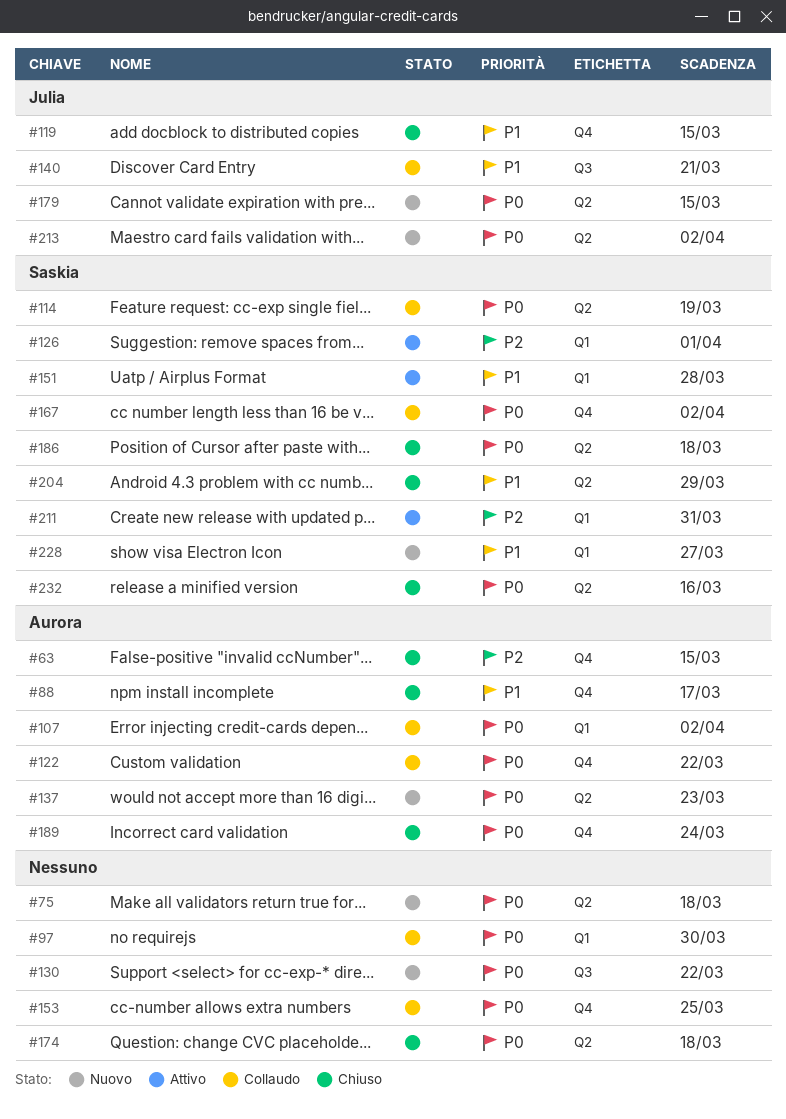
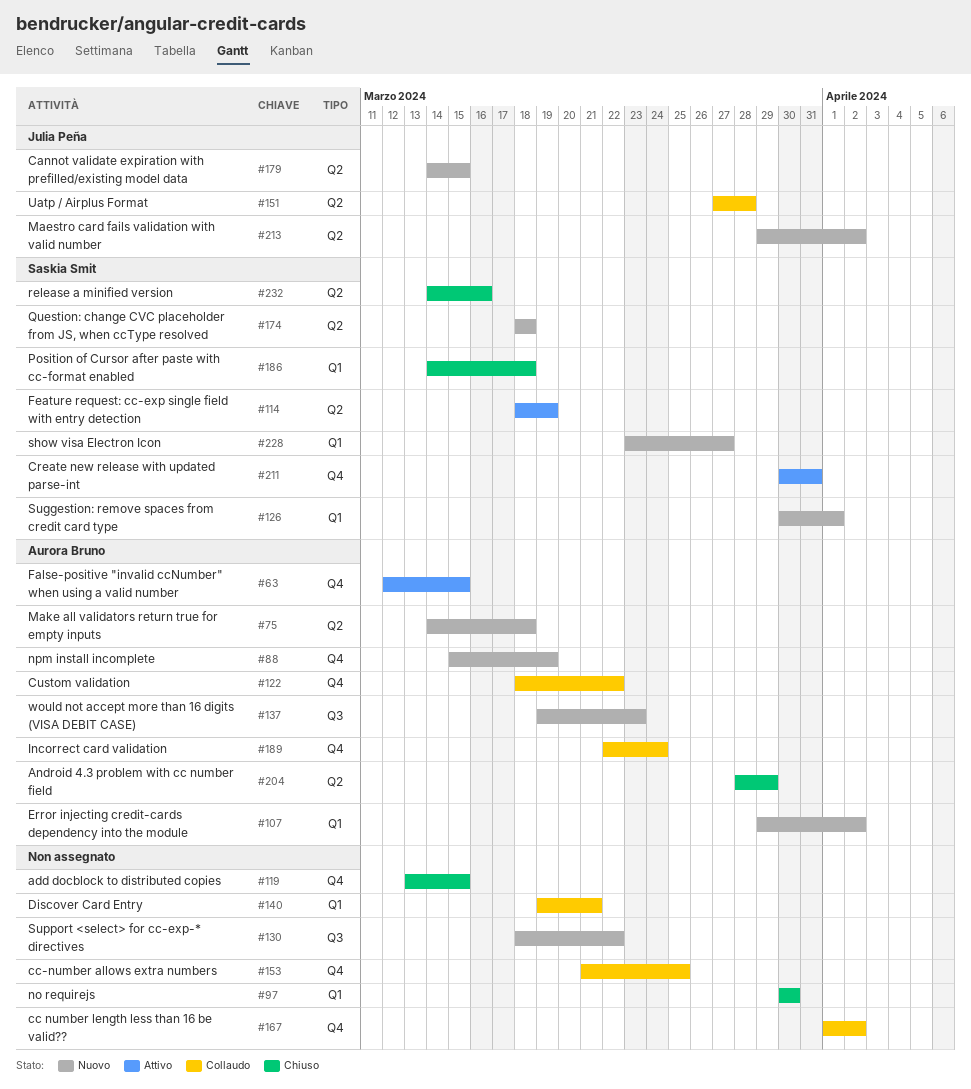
#63, status: Chiuso -> Attivo
#75, owner: none -> Aurora Bruno
#88, status: Chiuso -> Nuovo
#88, due: Mar 17 -> Mar 19
#97, status: Collaudo -> Chiuso
#107, status: Collaudo -> Nuovo
#114, status: Collaudo -> Attivo
#119, owner: Julia Peña -> none
#126, status: Attivo -> Nuovo
#137, label: Q2 -> Q3
#140, owner: Julia Peña -> none
#140, label: Q3 -> Q1
#151, status: Attivo -> Collaudo
#151, owner: Saskia Smit -> Julia Peña
#151, label: Q1 -> Q2
#167, owner: Saskia Smit -> none
#174, status: Chiuso -> Nuovo
#174, owner: none -> Saskia Smit
#186, label: Q2 -> Q1
#189, status: Chiuso -> Collaudo
#204, owner: Saskia Smit -> Aurora Bruno
#211, label: Q1 -> Q4

